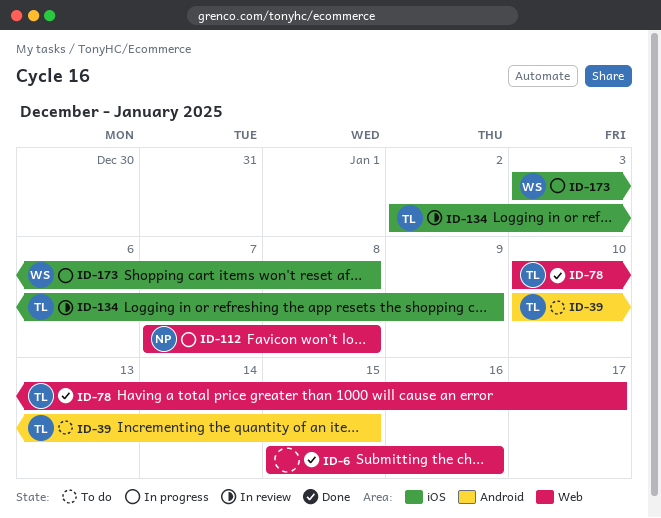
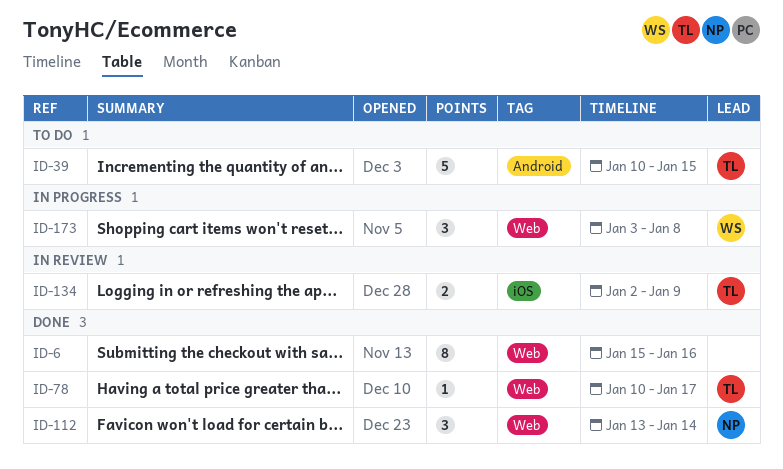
ID-112, status: In progress -> Done
ID-112, start: Jan 7 -> Jan 13
ID-112, due: Jan 8 -> Jan 14
ID-173, label: iOS -> Web

